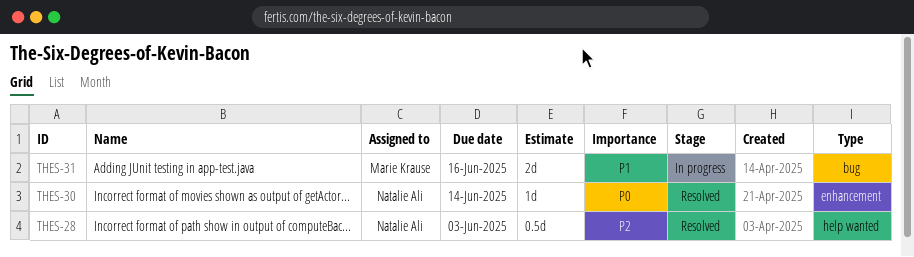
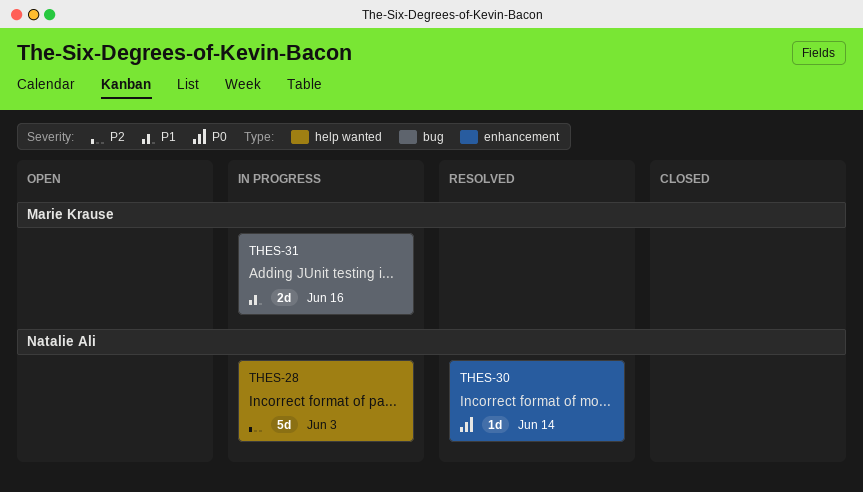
THES-28, status: Resolved -> In progress
THES-28, estimate: 0.5d -> 5d

